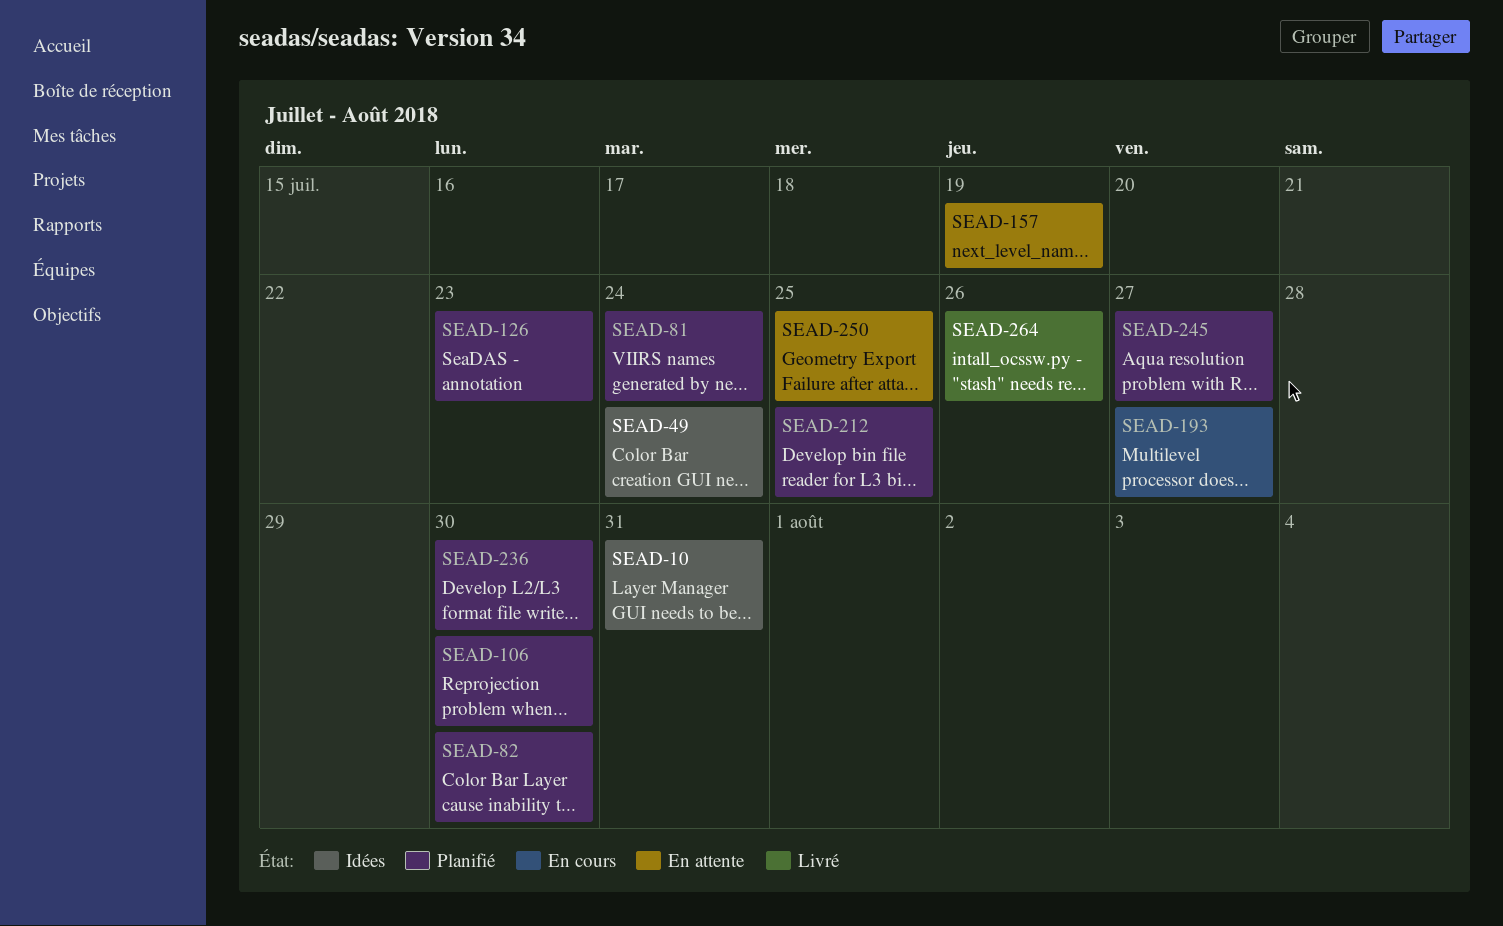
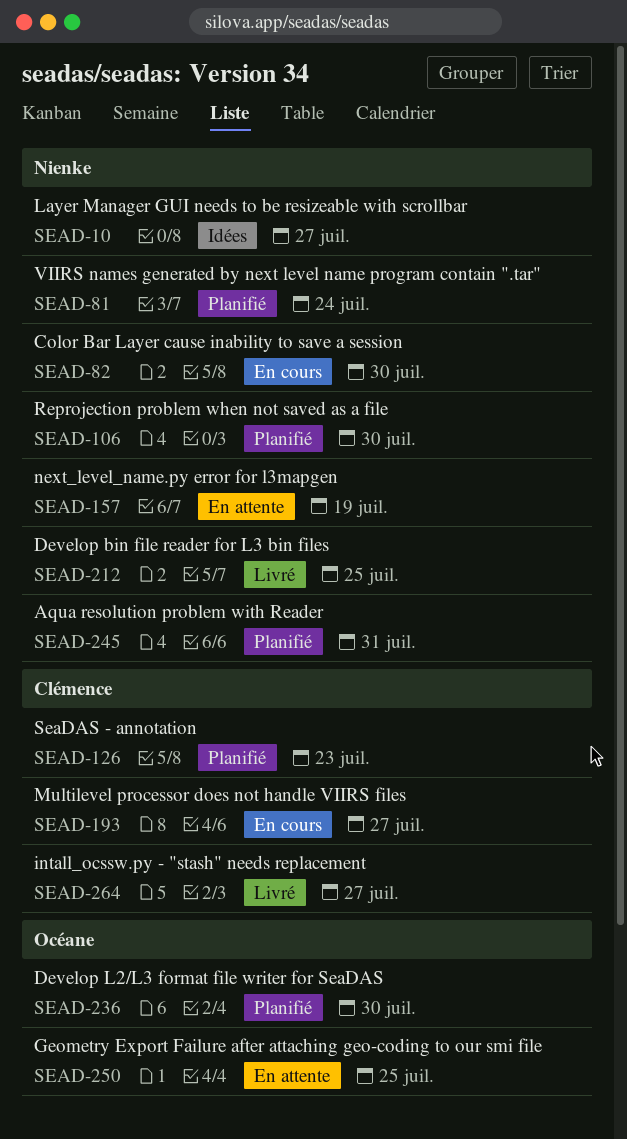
SEAD-10, due: Jul 31 -> Jul 27
SEAD-49: present -> none
SEAD-82, status: Planifié -> En cours
SEAD-212, status: Planifié -> Livré
SEAD-245, due: Jul 27 -> Jul 31
SEAD-264, due: Jul 26 -> Jul 27

